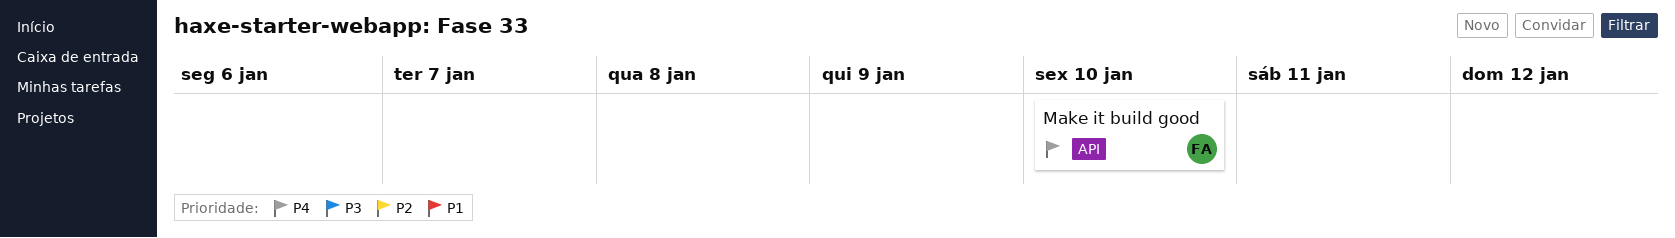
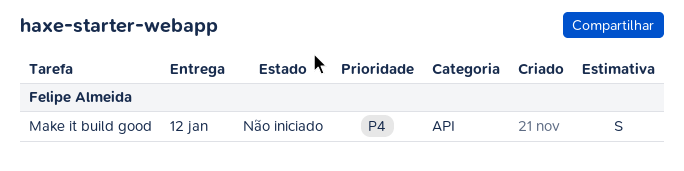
Make it build good, due: Jan 10 -> Jan 12

